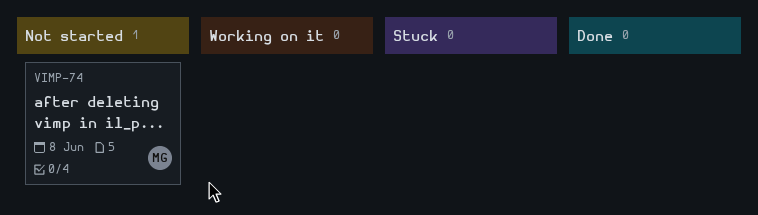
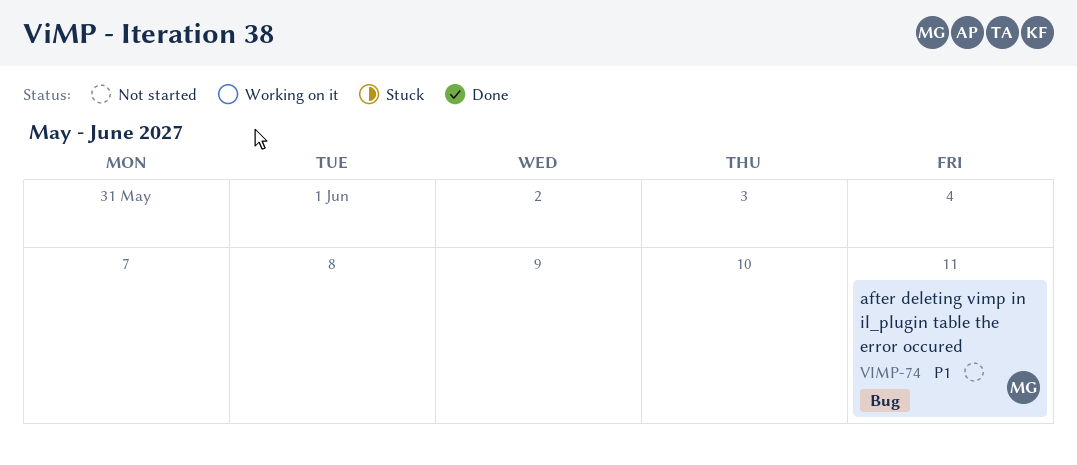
VIMP-74, due: Jun 8 -> Jun 11

